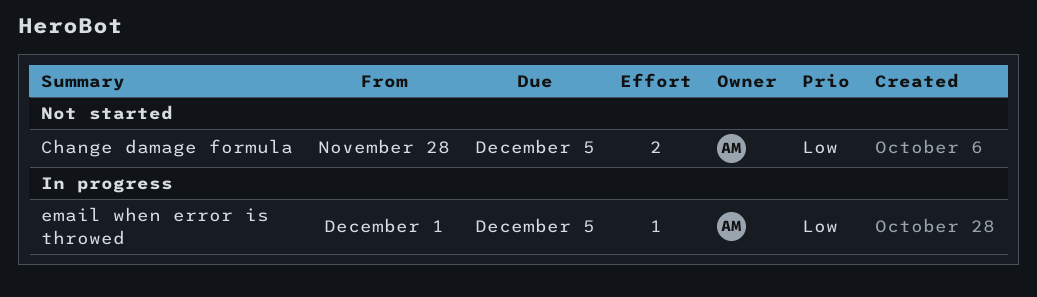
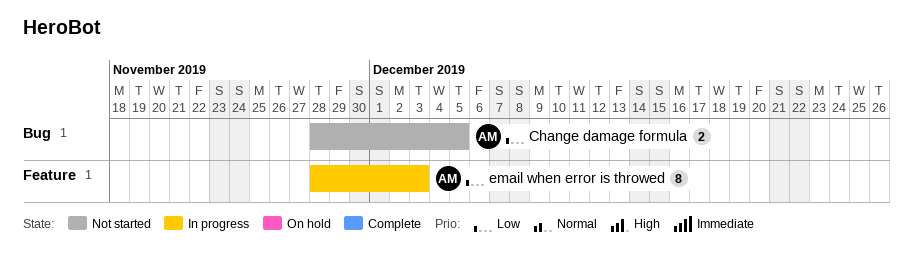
email when error is throwed, estimate: 1 -> 8
email when error is throwed, start: Dec 1 -> Nov 28
email when error is throwed, due: Dec 5 -> Dec 3

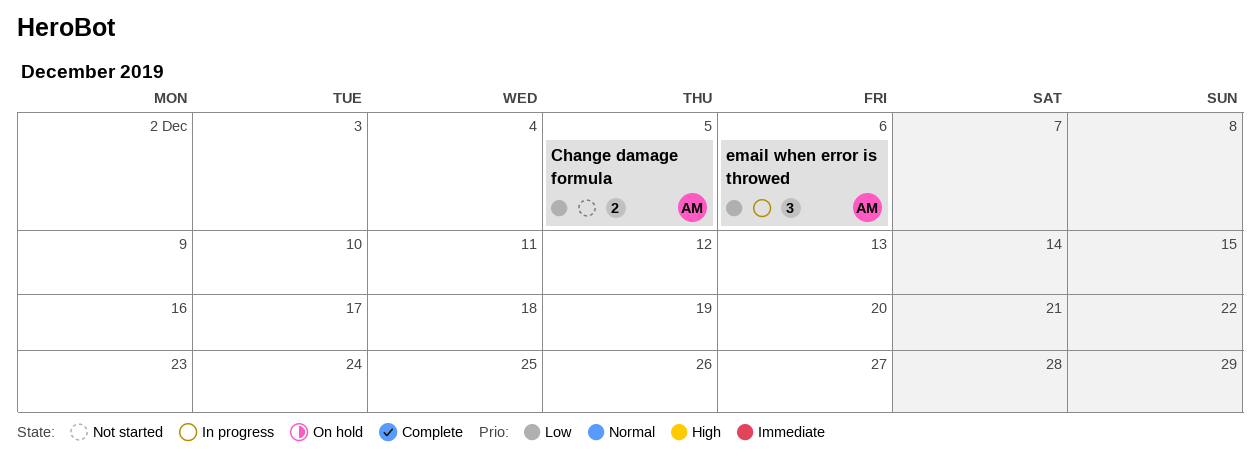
email when error is throwed, estimate: 8 -> 3
email when error is throwed, due: Dec 3 -> Dec 6

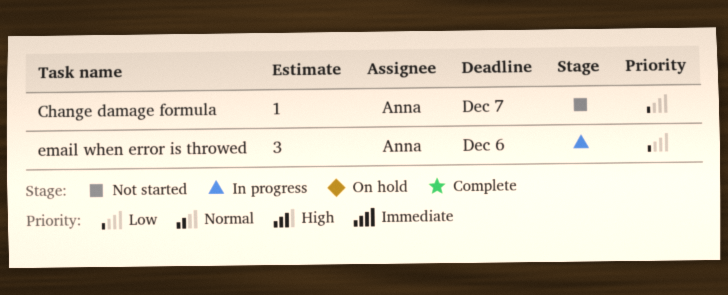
Change damage formula, estimate: 2 -> 1
Change damage formula, due: Dec 5 -> Dec 7

